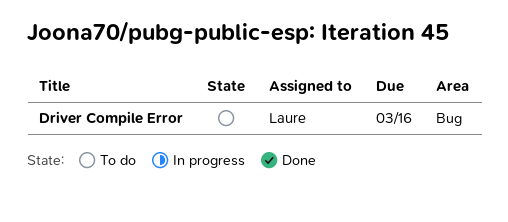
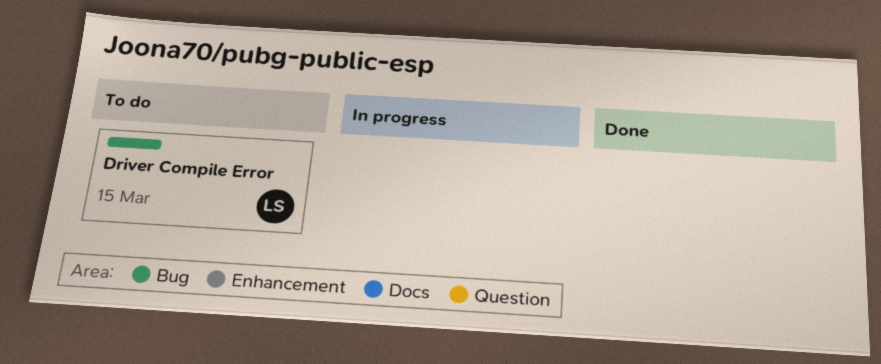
Driver Compile Error, due: Mar 16 -> Mar 15

